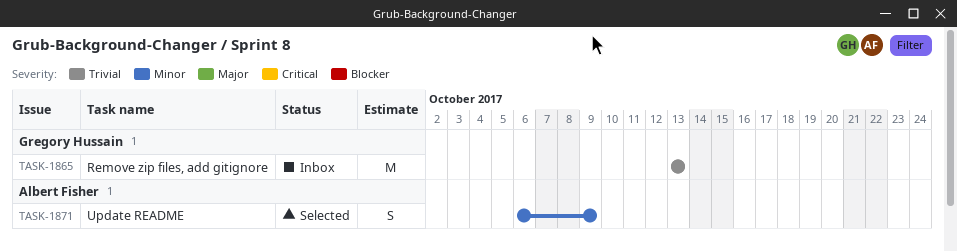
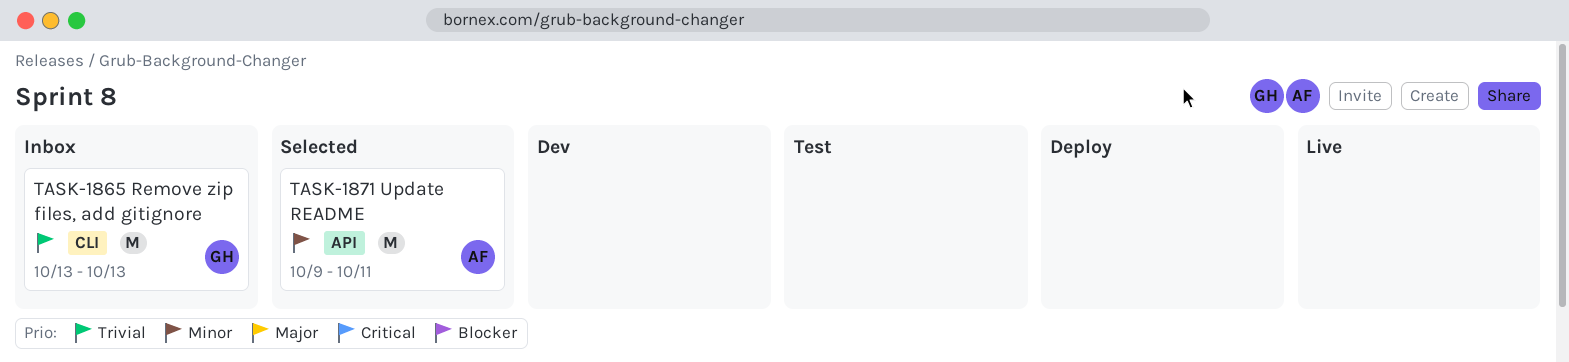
TASK-1871, estimate: S -> M
TASK-1871, start: Oct 6 -> Oct 9
TASK-1871, due: Oct 9 -> Oct 11

